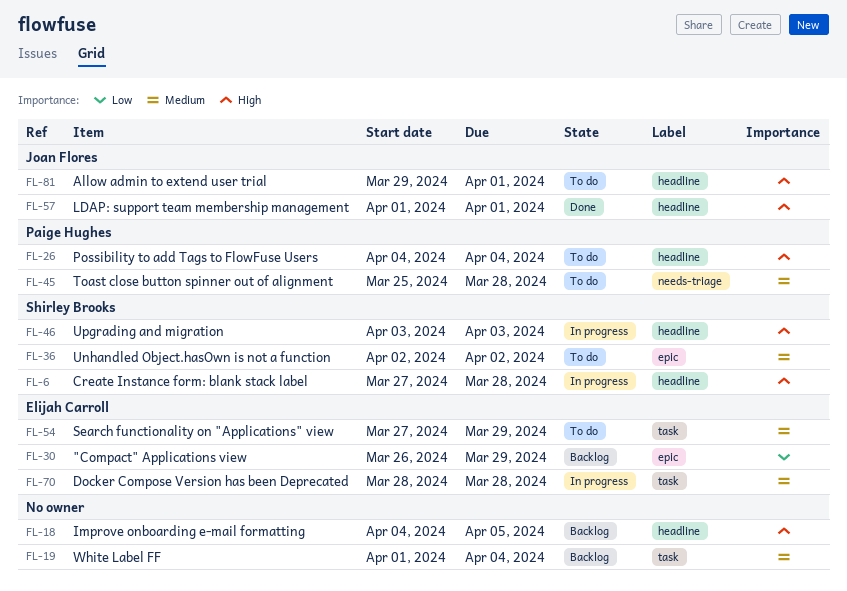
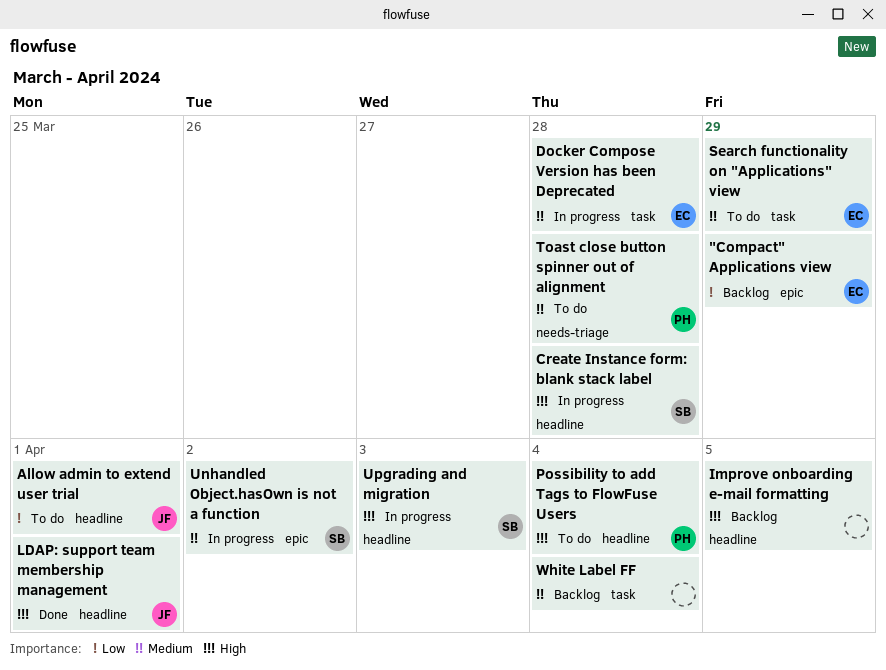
Allow admin to extend user trial, priority: High -> Low
Unhandled Object.hasOwn is not a function, status: To do -> In progress

